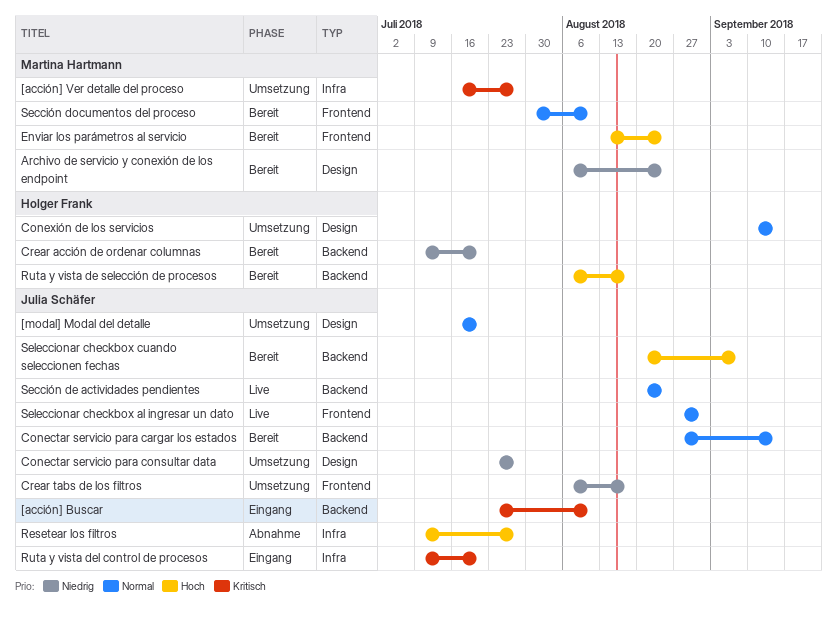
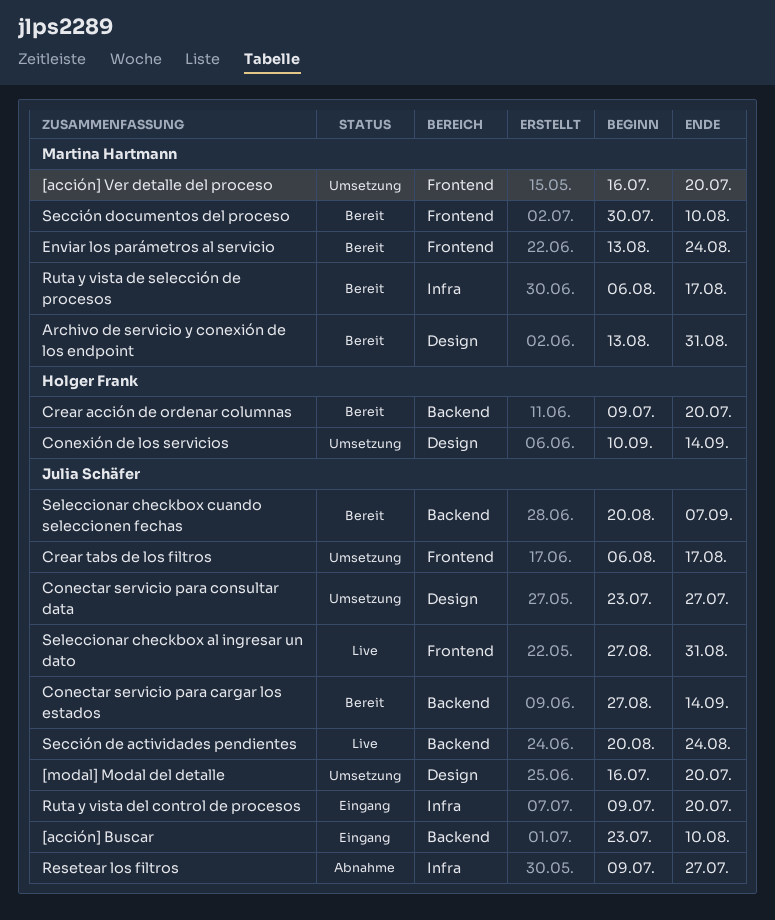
[acción] Ver detalle del proceso, label: Infra -> Frontend
[acción] Ver detalle del proceso, due: Jul 27 -> Jul 20
Archivo de servicio y conexión de los endpoint, start: Aug 6 -> Aug 13
Archivo de servicio y conexión de los endpoint, due: Aug 24 -> Aug 31
Ruta y vista de selección de procesos, owner: Holger Frank -> Martina Hartmann
Ruta y vista de selección de procesos, label: Backend -> Infra

